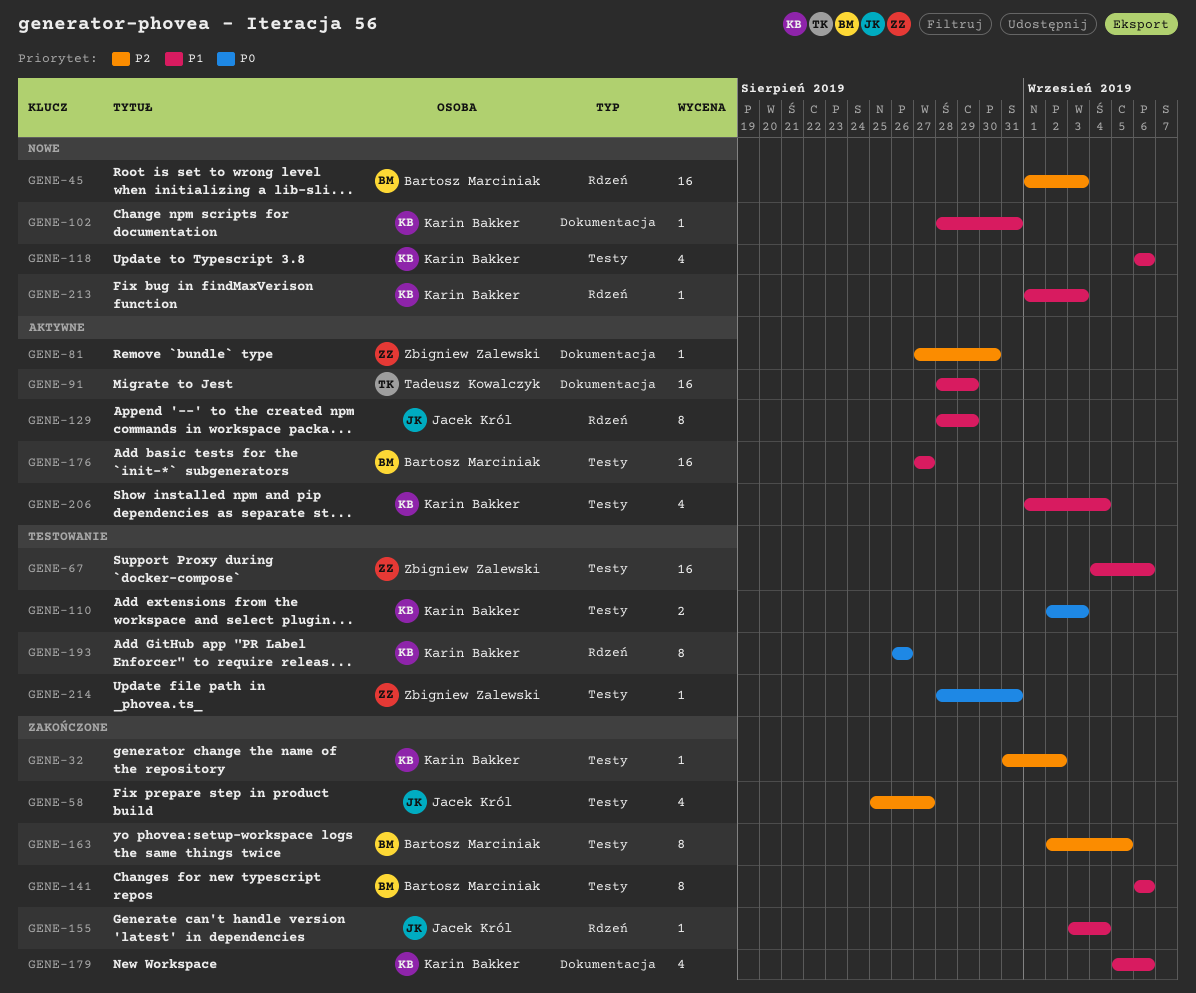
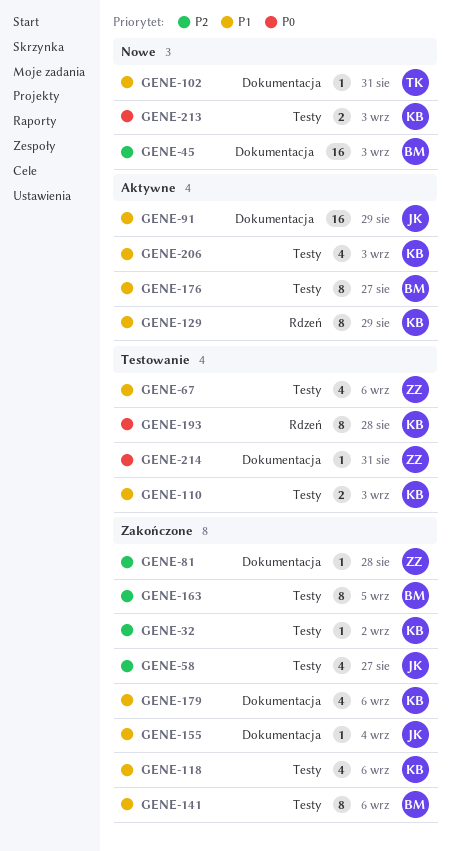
GENE-45, label: Rdzeń -> Dokumentacja
GENE-67, estimate: 16 -> 4
GENE-81, status: Aktywne -> Zakończone
GENE-81, due: Aug 30 -> Aug 28
GENE-91, owner: Tadeusz Kowalczyk -> Jacek Król
GENE-102, owner: Karin Bakker -> Tadeusz Kowalczyk
GENE-110, priority: P0 -> P1
GENE-118, status: Nowe -> Zakończone
GENE-129, owner: Jacek Król -> Karin Bakker
GENE-155, label: Rdzeń -> Dokumentacja
GENE-176, estimate: 16 -> 8
GENE-193, due: Aug 26 -> Aug 28
GENE-206, due: Sep 4 -> Sep 3
GENE-213, priority: P1 -> P0
GENE-213, label: Rdzeń -> Testy
GENE-213, estimate: 1 -> 2
GENE-214, label: Testy -> Dokumentacja

